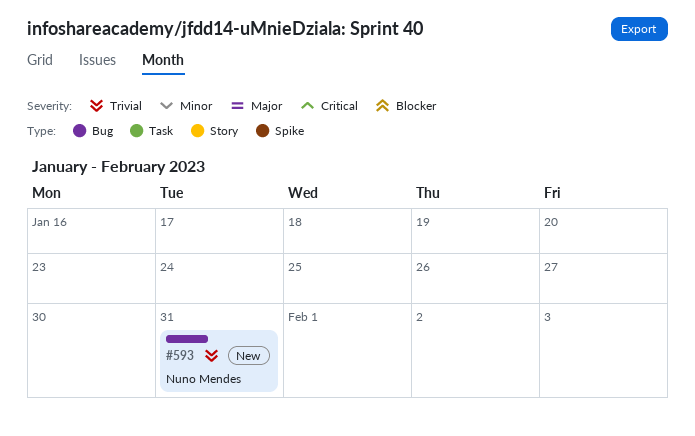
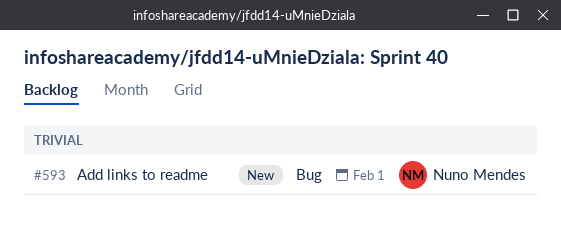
#593, due: Jan 31 -> Feb 1

